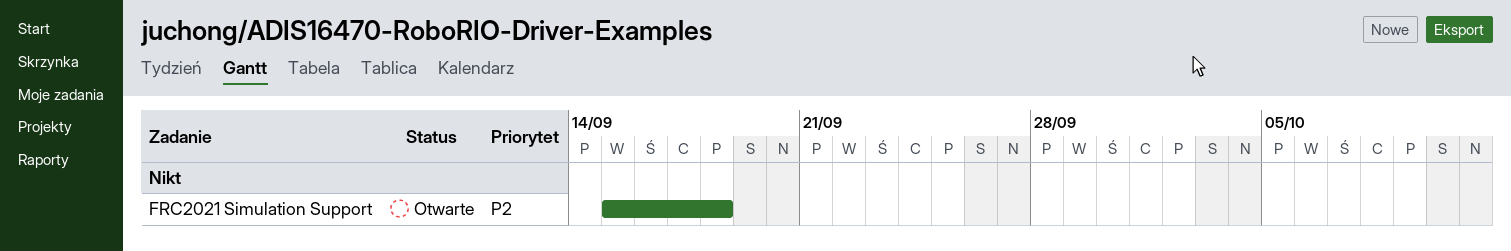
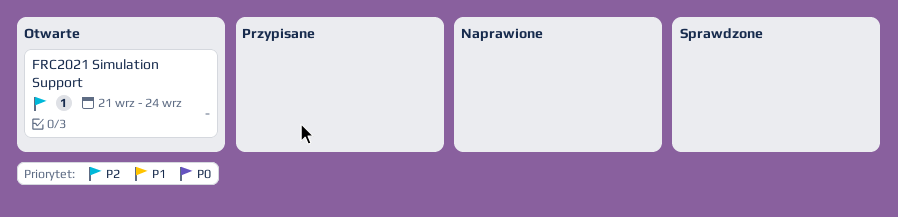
FRC2021 Simulation Support, start: Sep 15 -> Sep 21
FRC2021 Simulation Support, due: Sep 18 -> Sep 24

